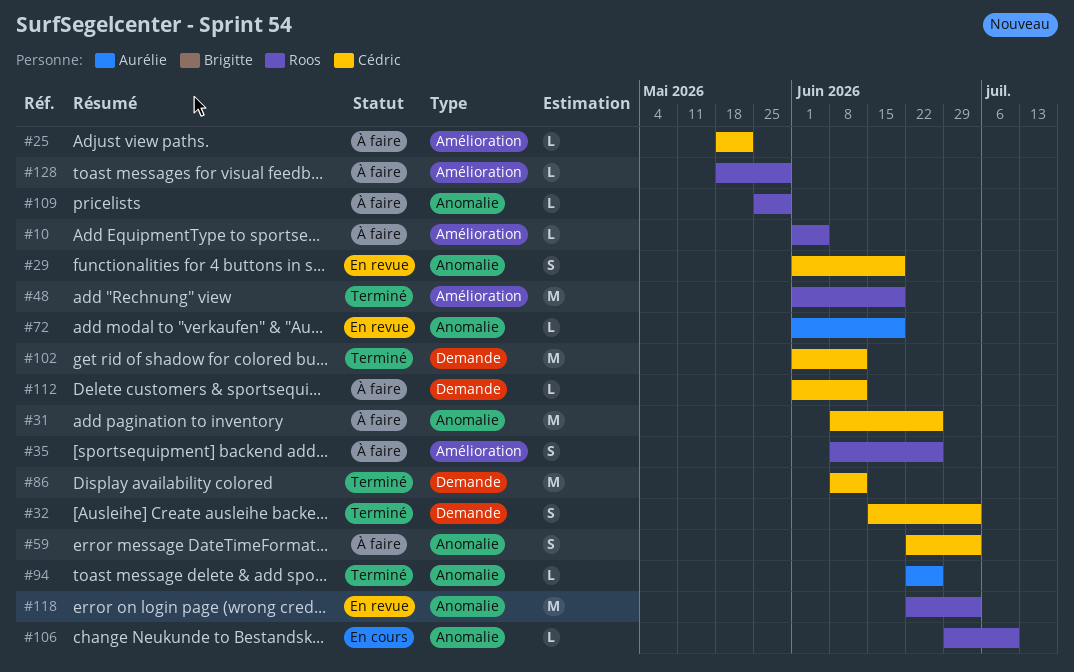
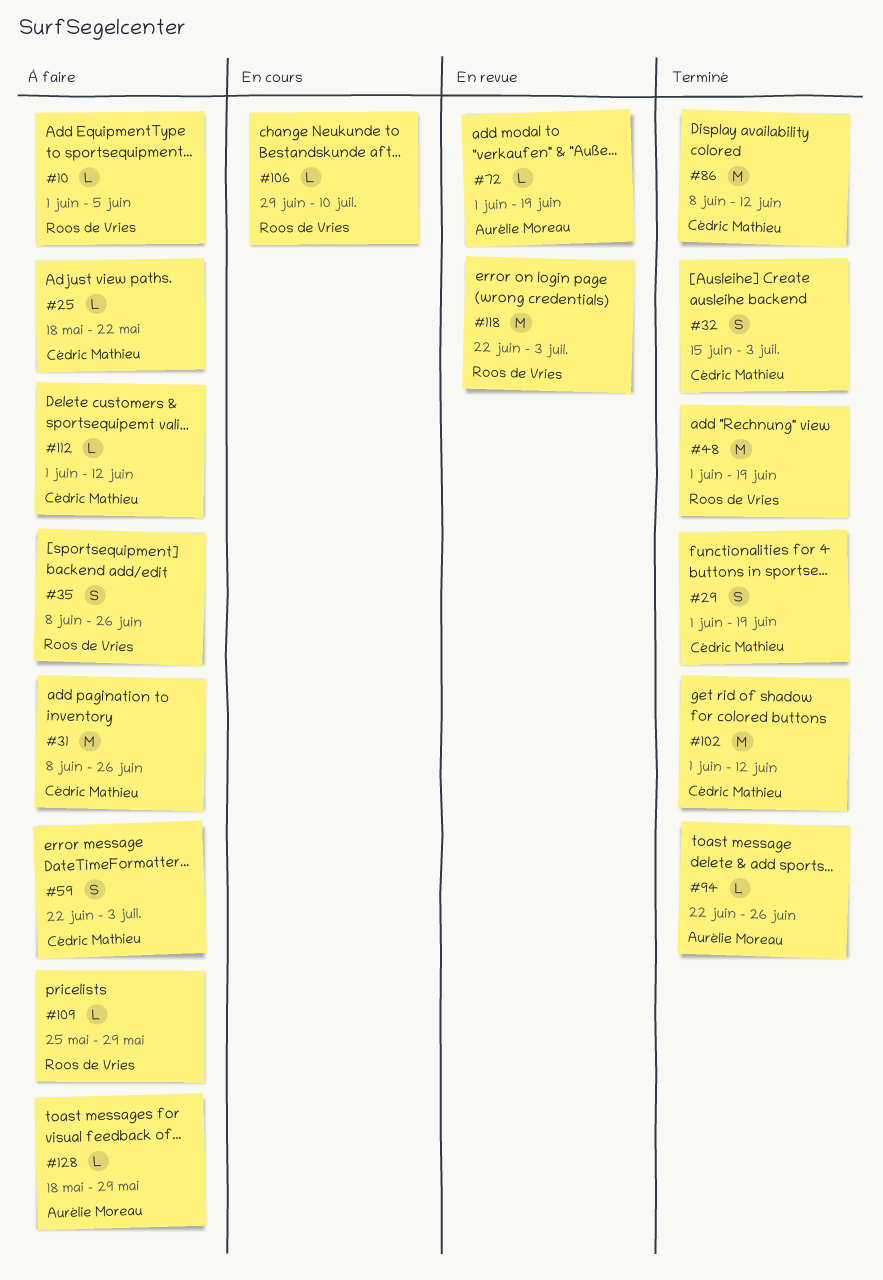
#29, status: En revue -> Terminé
#128, owner: Roos de Vries -> Aurélie Moreau

